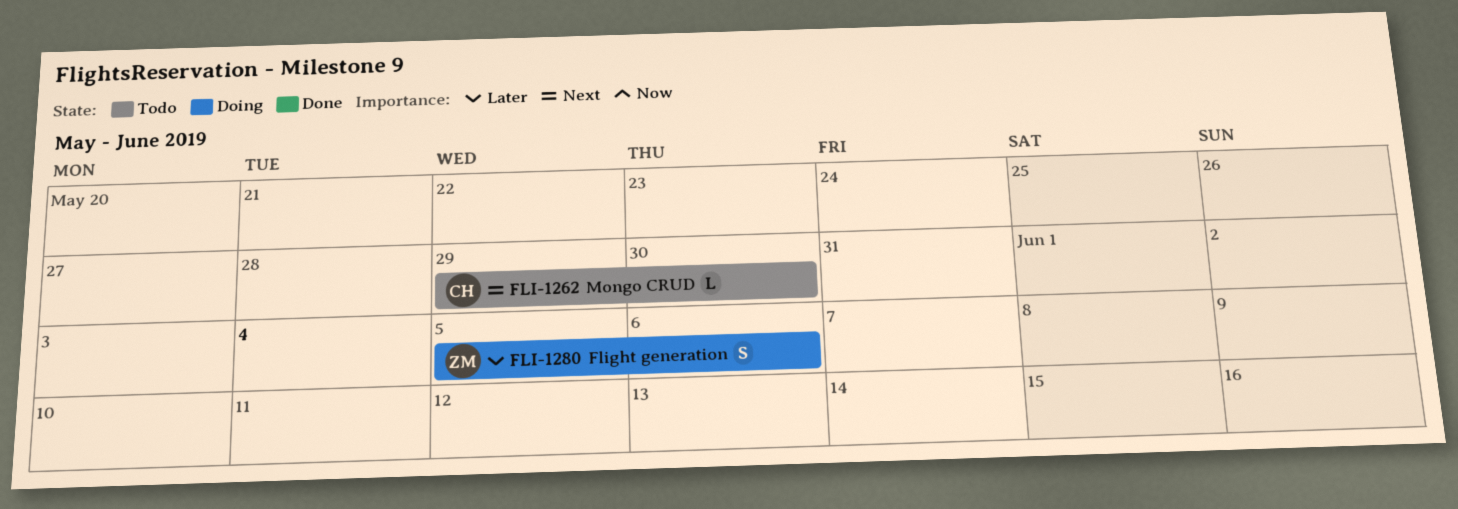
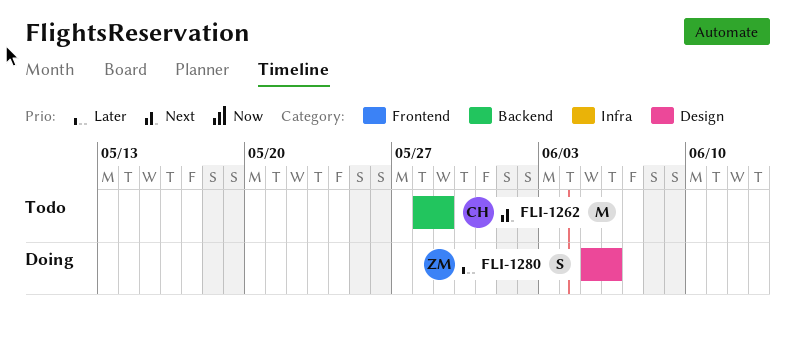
FLI-1262, estimate: L -> M
FLI-1262, start: May 29 -> May 28
FLI-1262, due: May 30 -> May 29

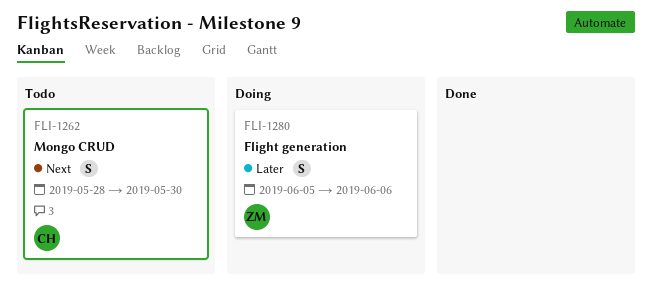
FLI-1262, estimate: M -> S
FLI-1262, due: May 29 -> May 30

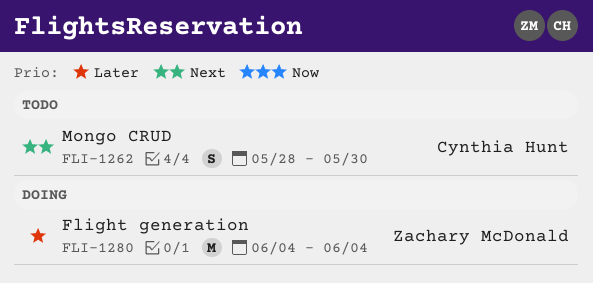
FLI-1280, estimate: S -> M
FLI-1280, start: Jun 5 -> Jun 4
FLI-1280, due: Jun 6 -> Jun 4

